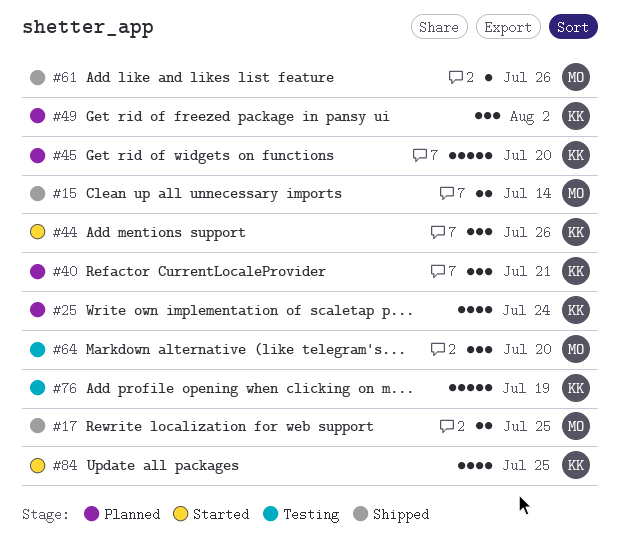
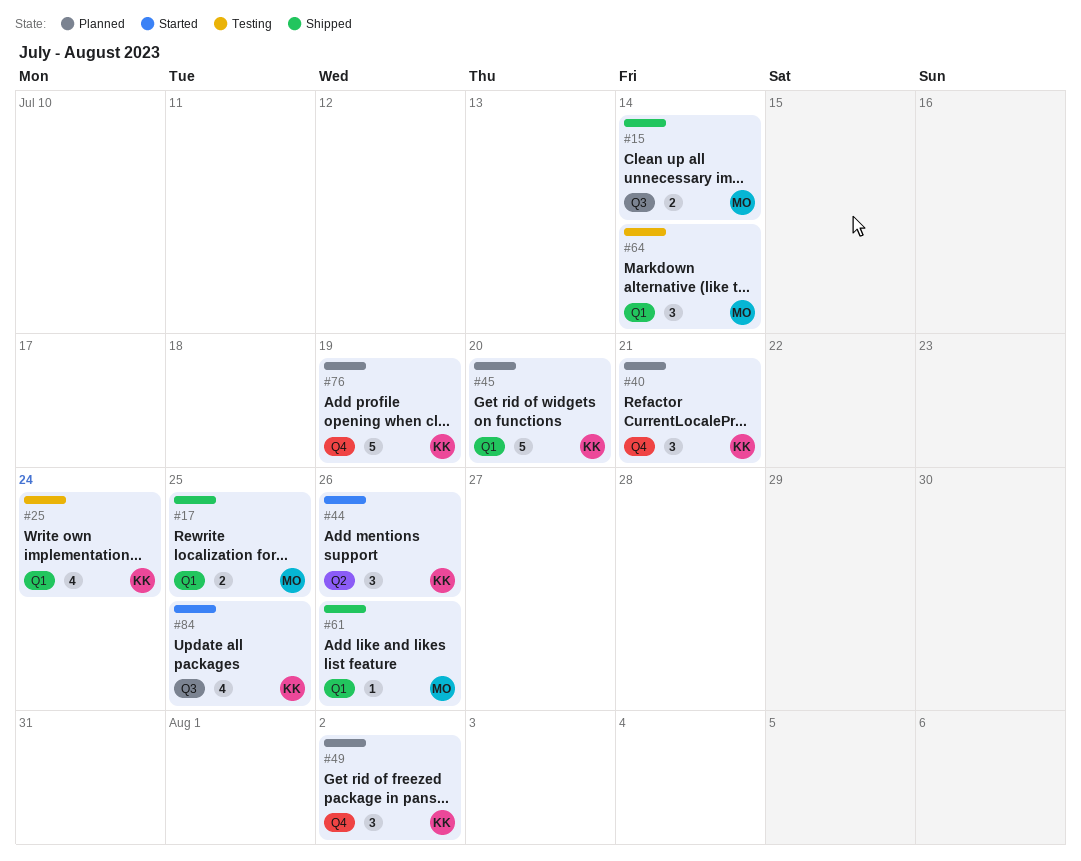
#25, status: Planned -> Testing
#64, due: Jul 20 -> Jul 14
#76, status: Testing -> Planned

